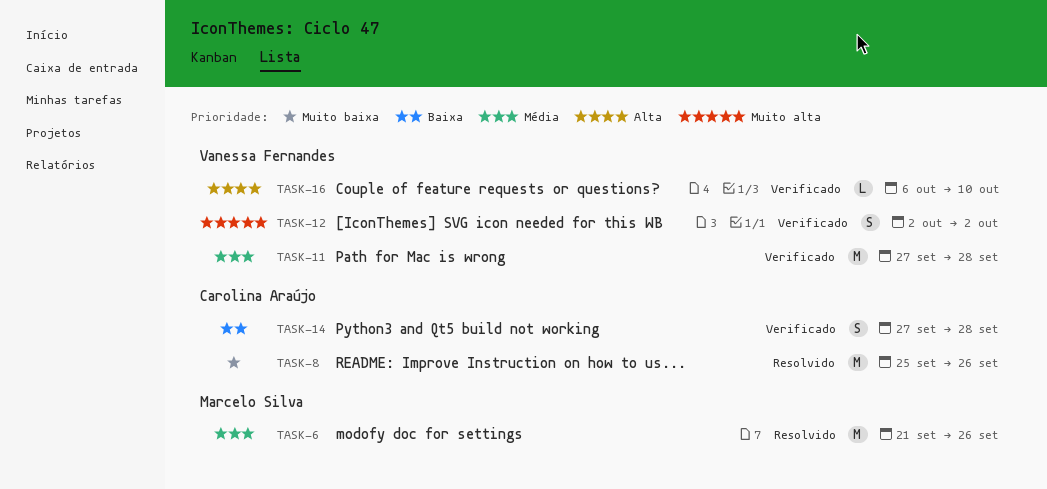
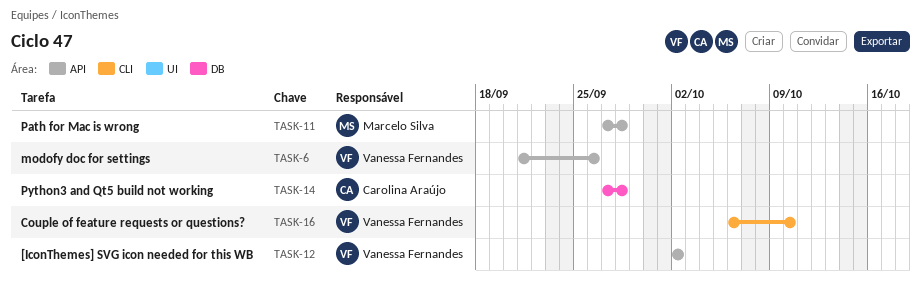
TASK-6, owner: Marcelo Silva -> Vanessa Fernandes
TASK-8: present -> none
TASK-11, owner: Vanessa Fernandes -> Marcelo Silva

